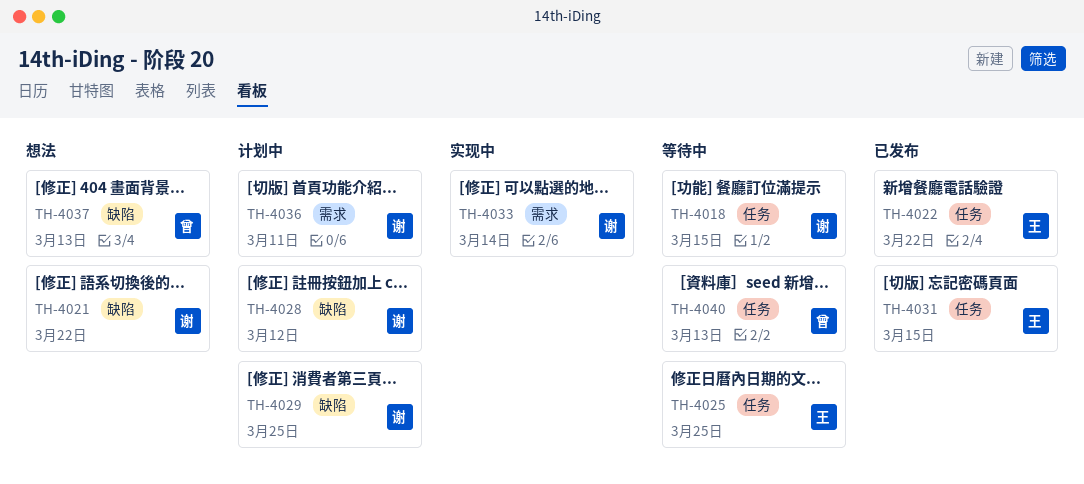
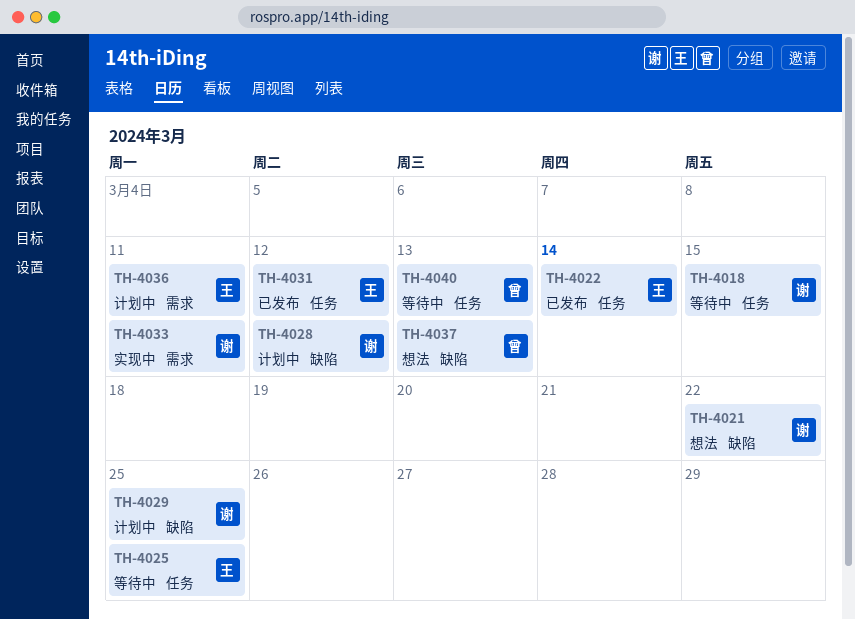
TH-4022, due: Mar 22 -> Mar 14
TH-4031, due: Mar 15 -> Mar 12
TH-4033, due: Mar 14 -> Mar 11
TH-4036, owner: 谢 -> 王

